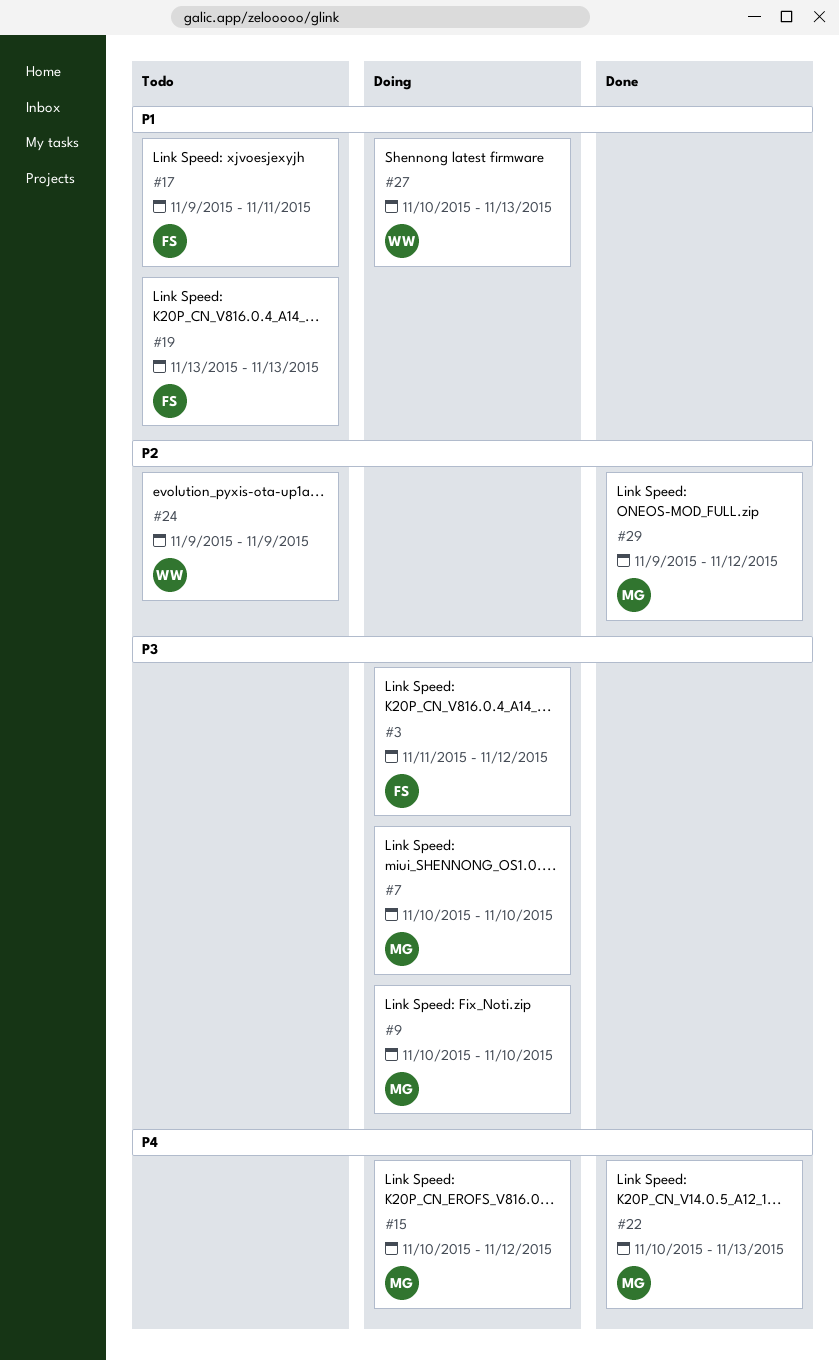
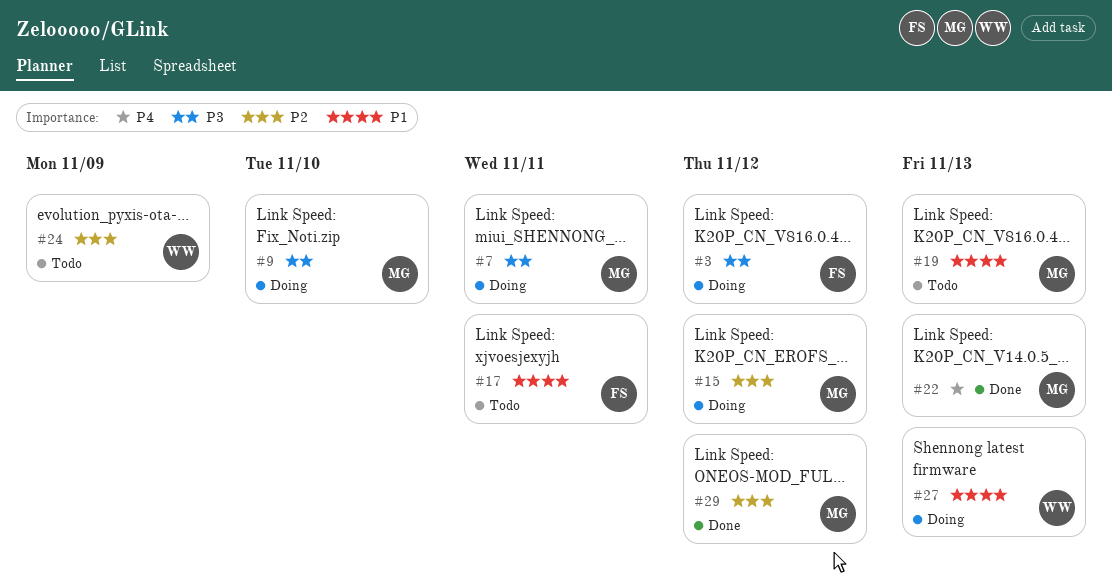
#7, due: Nov 10 -> Nov 11
#15, priority: P4 -> P2
#19, owner: FS -> MG

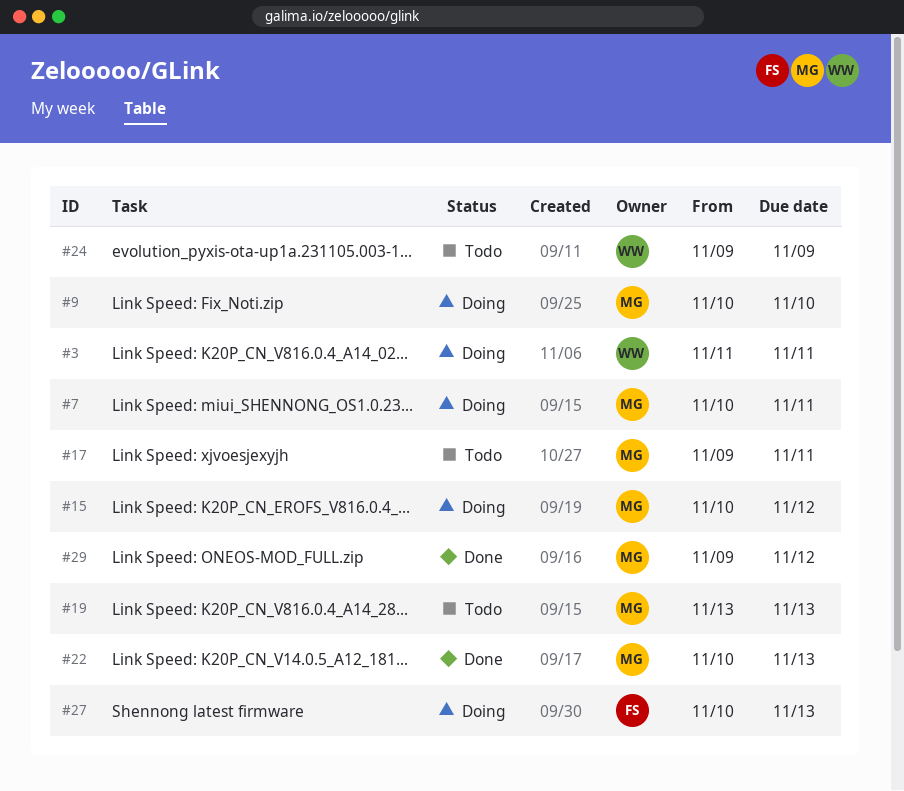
#3, owner: FS -> WW
#3, due: Nov 12 -> Nov 11
#17, owner: FS -> MG
#27, owner: WW -> FS

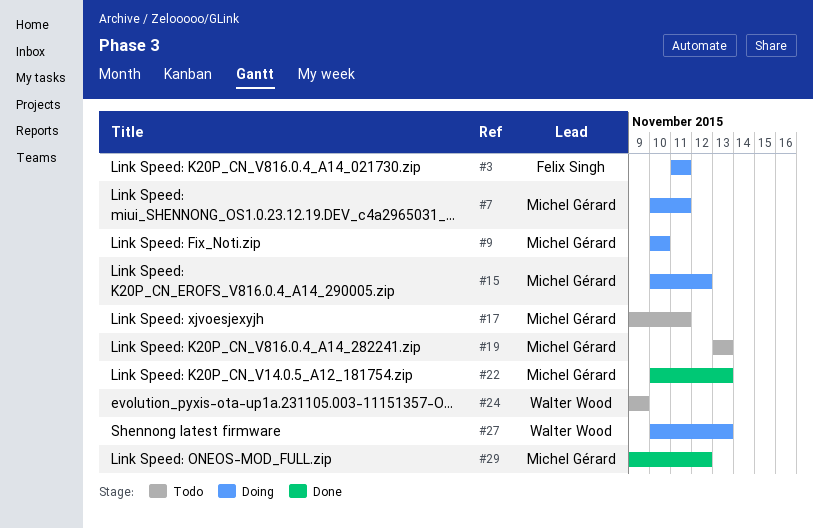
#3, owner: Walter Wood -> Felix Singh
#27, owner: Felix Singh -> Walter Wood

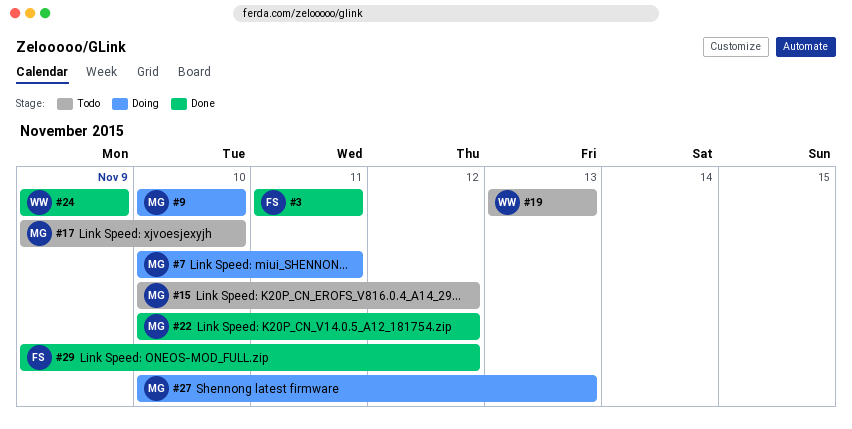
#3, status: Doing -> Done
#15, status: Doing -> Todo
#17, due: Nov 11 -> Nov 10
#19, owner: Michel Gérard -> Walter Wood
#22, due: Nov 13 -> Nov 12
#24, status: Todo -> Done
#27, owner: Walter Wood -> Michel Gérard
#29, owner: Michel Gérard -> Felix Singh

